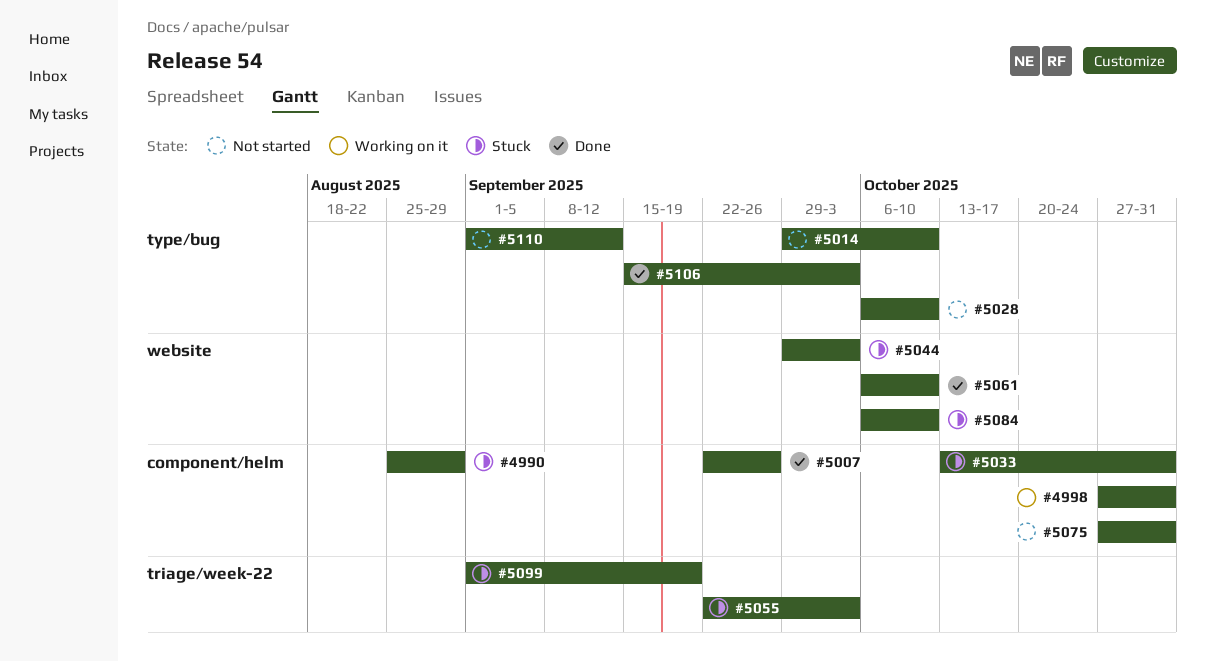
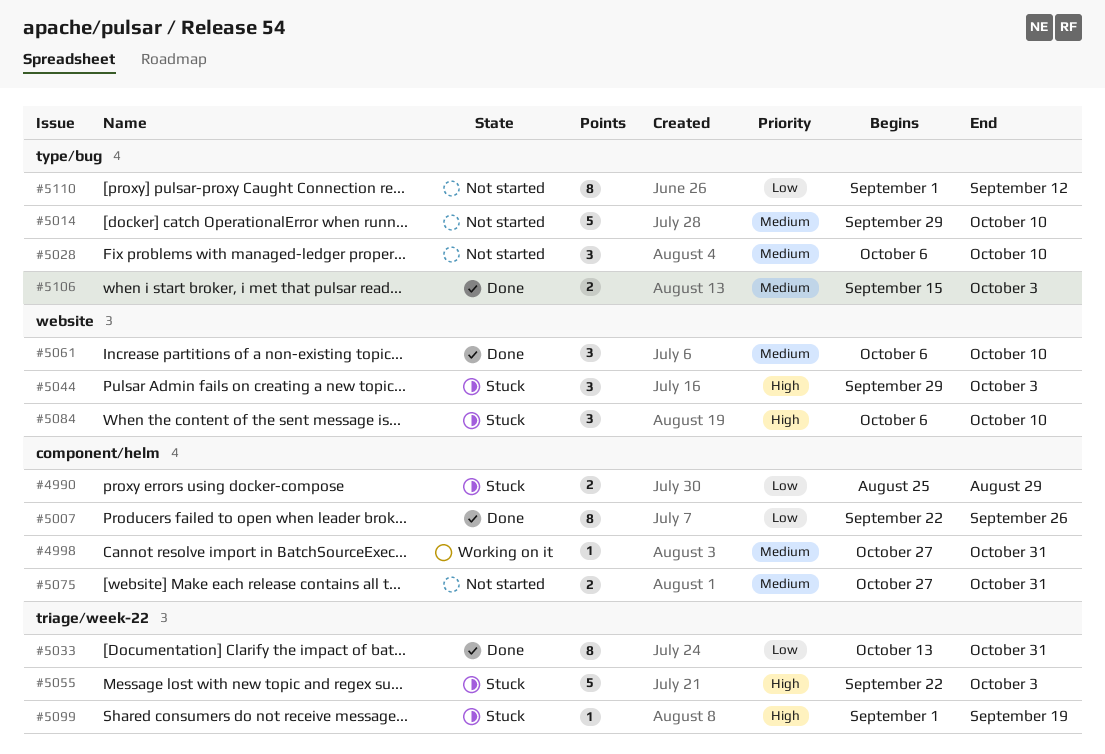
#5033, status: Stuck -> Done
#5033, label: component/helm -> triage/week-22

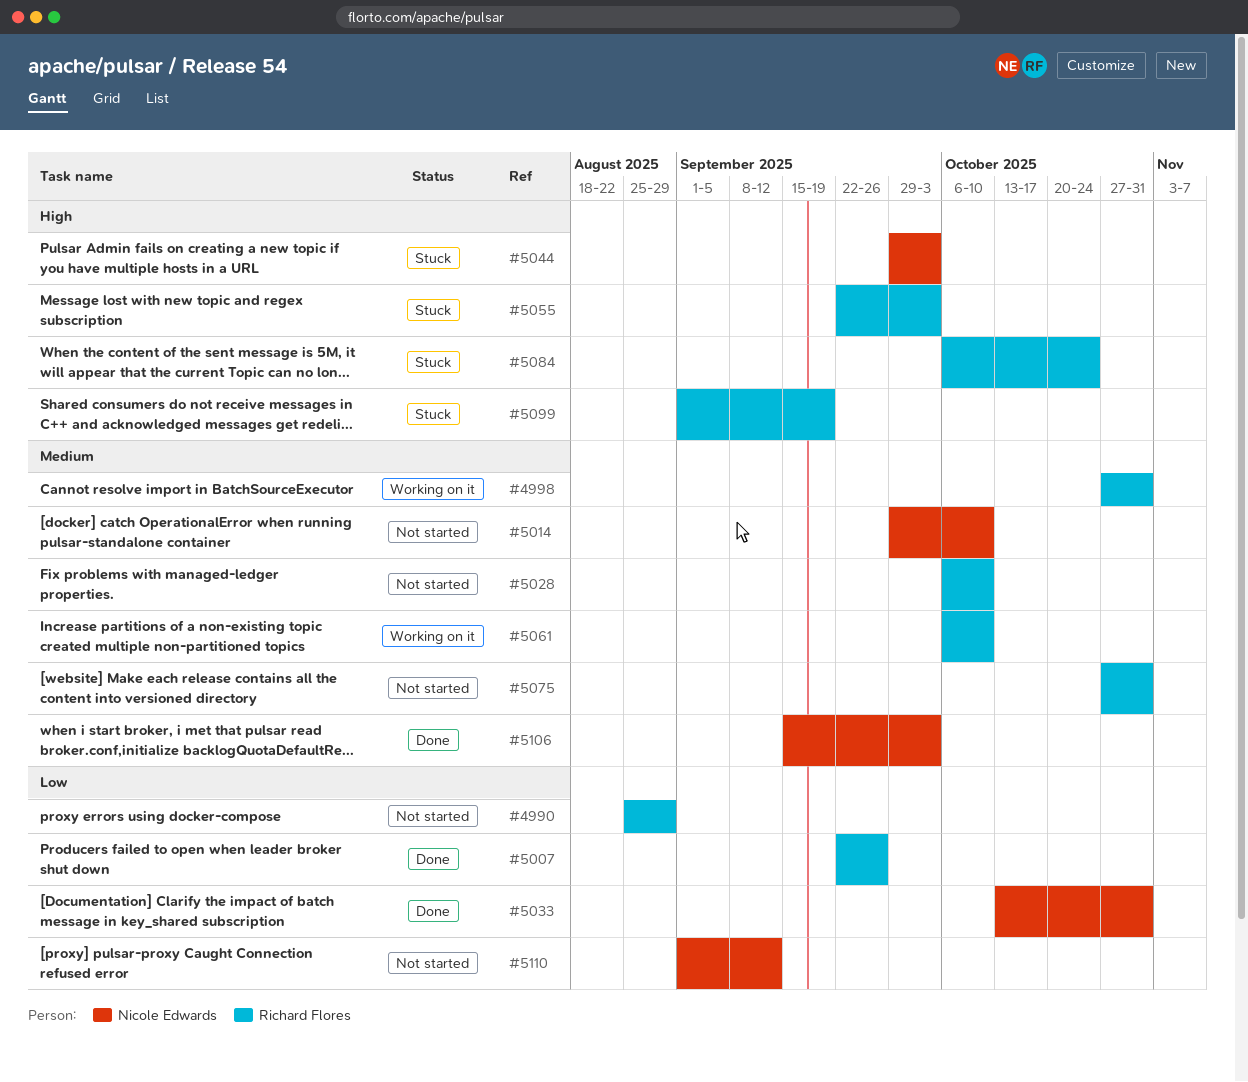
#4990, status: Stuck -> Not started
#5061, status: Done -> Working on it
#5084, due: Oct 10 -> Oct 24

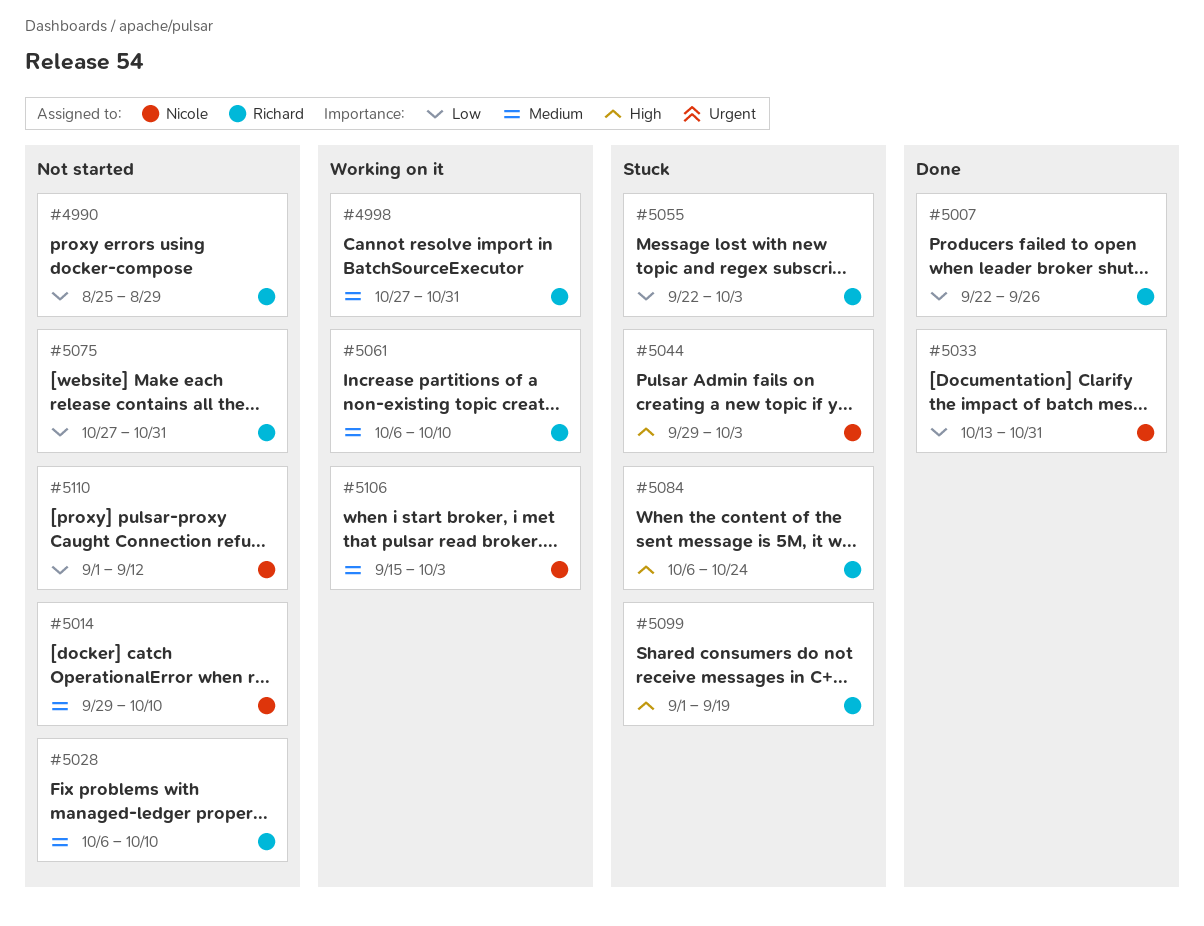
#5055, priority: High -> Low
#5075, priority: Medium -> Low
#5106, status: Done -> Working on it

